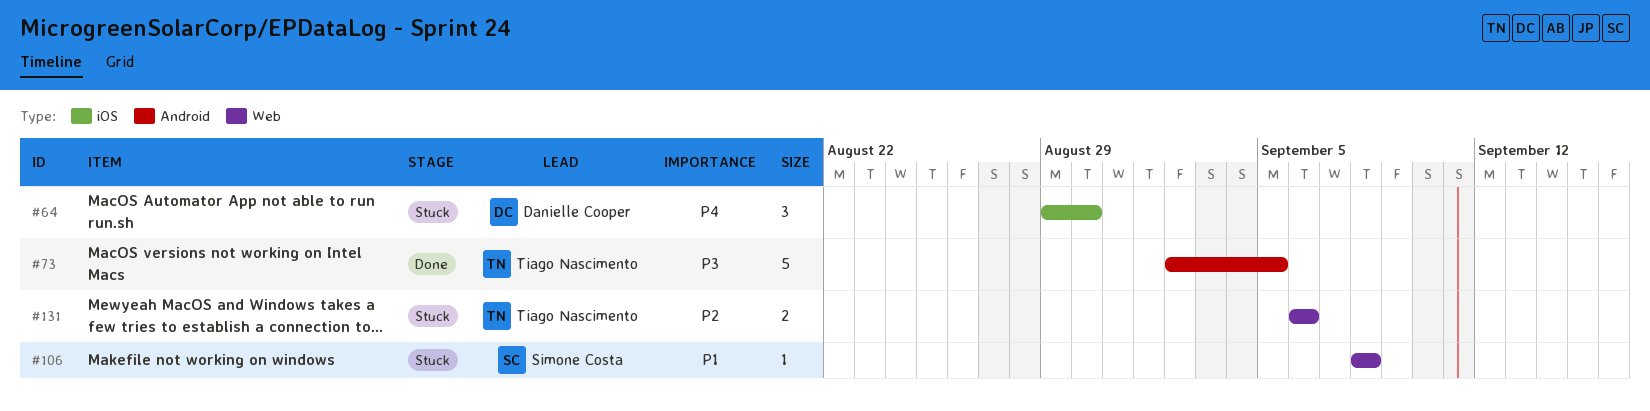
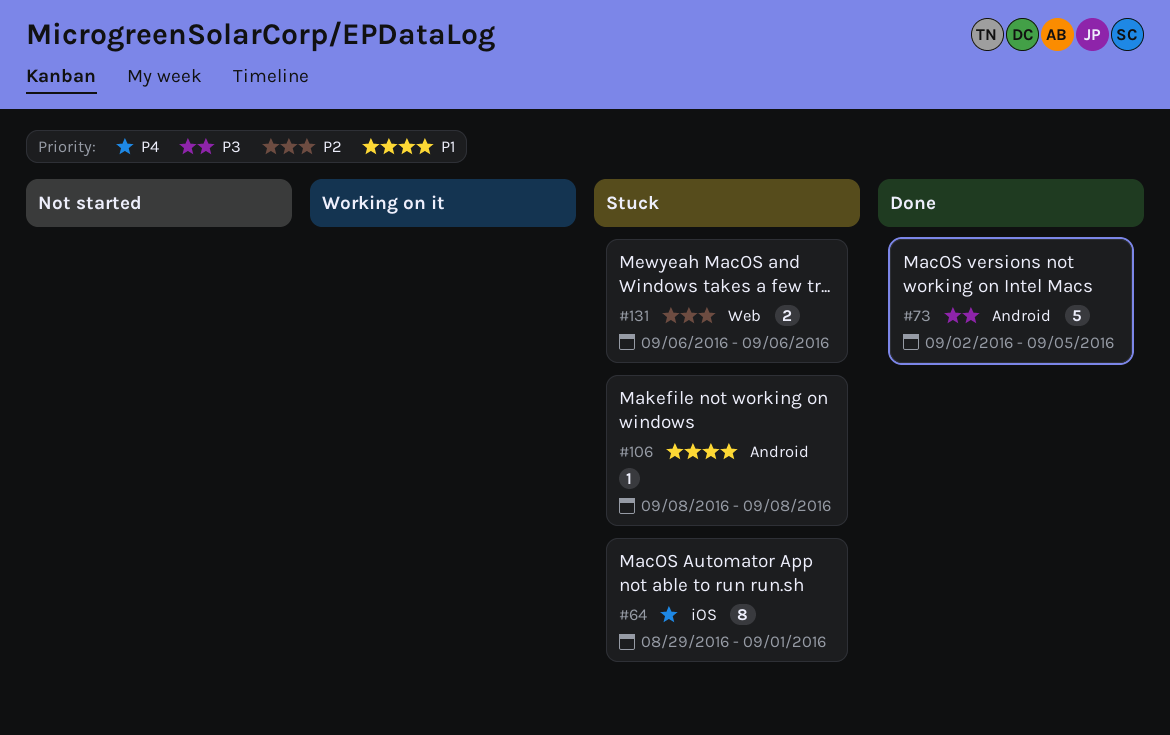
#64, estimate: 3 -> 8
#64, due: Aug 30 -> Sep 1
#106, label: Web -> Android

